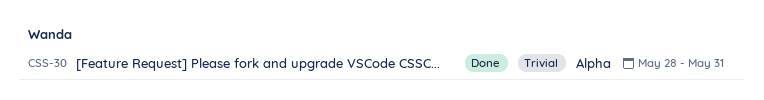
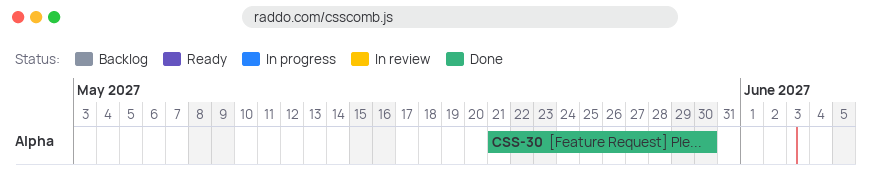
CSS-30, start: May 28 -> May 21
CSS-30, due: May 31 -> May 30

